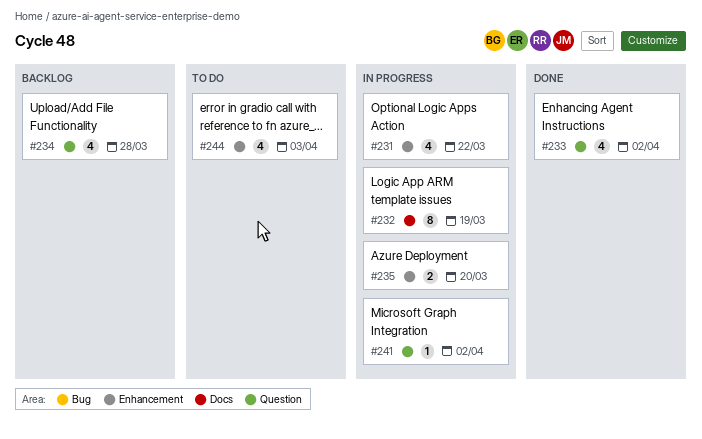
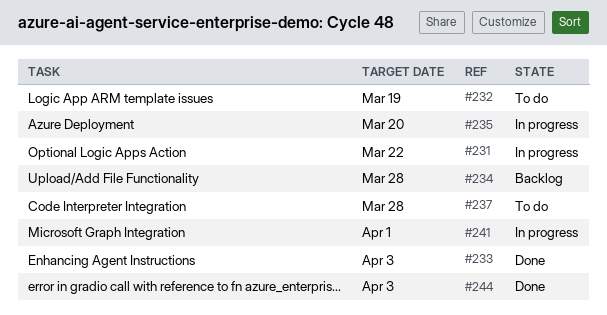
#232, status: In progress -> To do
#233, due: Apr 2 -> Apr 3
#237: none -> present
#241, due: Apr 2 -> Apr 1
#244, status: To do -> Done

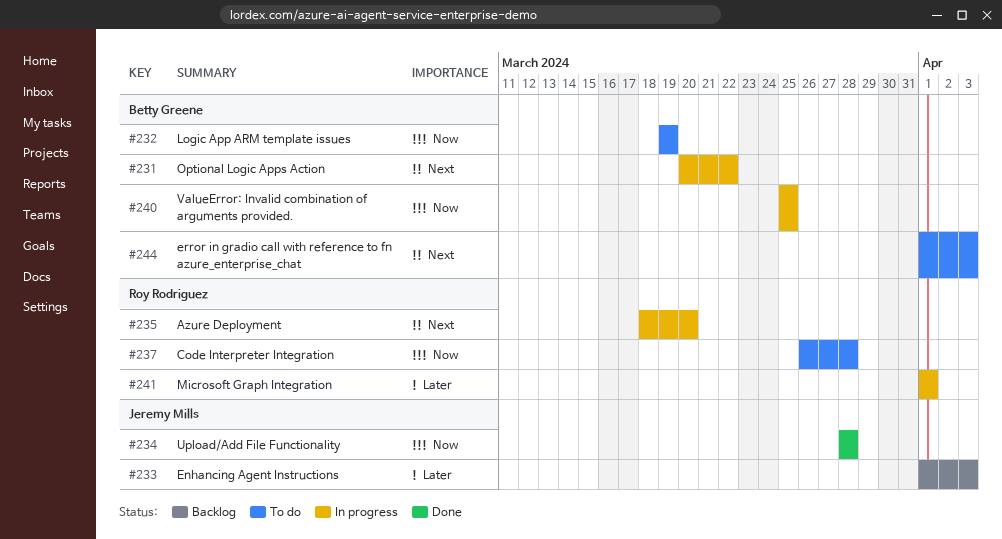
#233, status: Done -> Backlog
#234, status: Backlog -> Done
#240: none -> present
#244, status: Done -> To do

